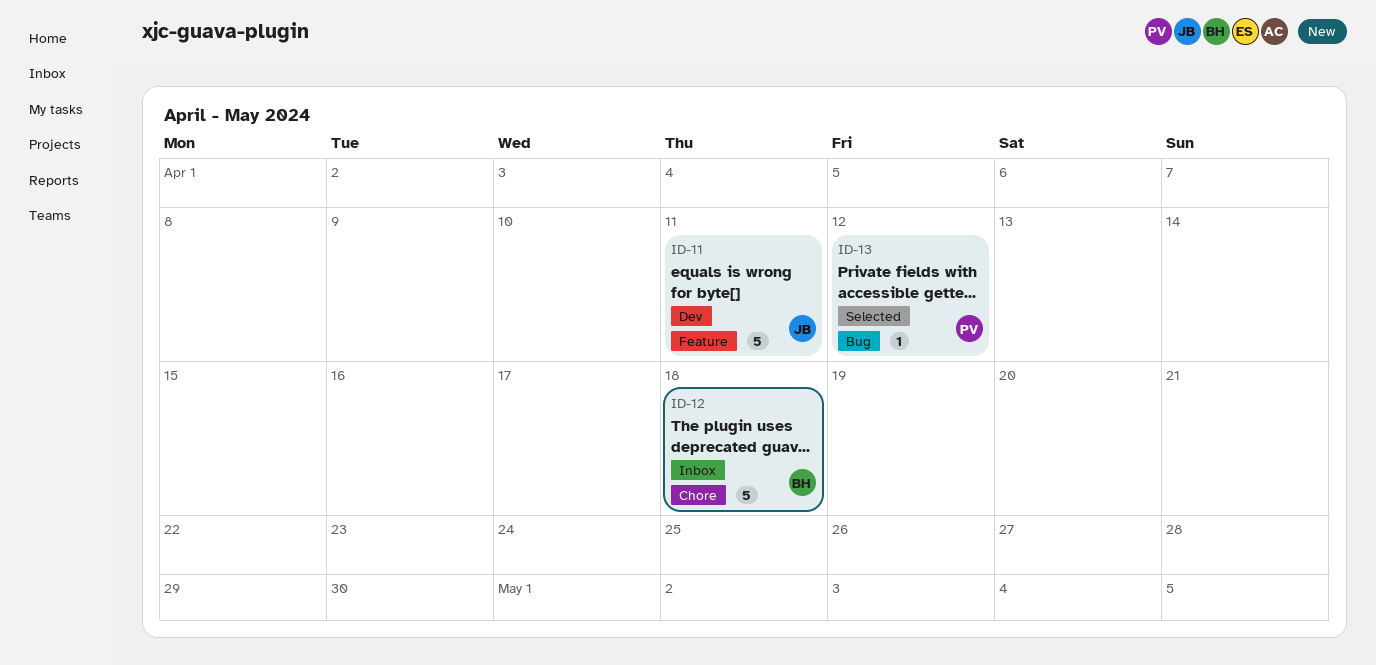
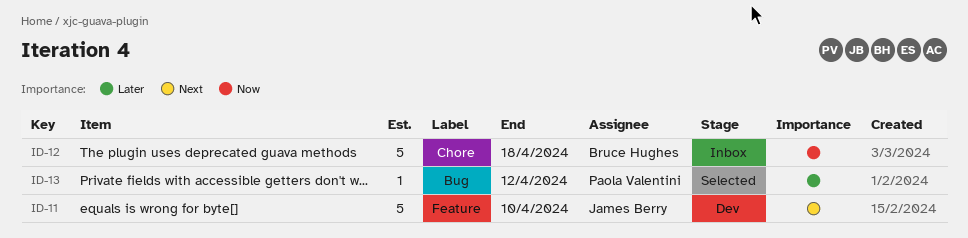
ID-11, due: Apr 11 -> Apr 10

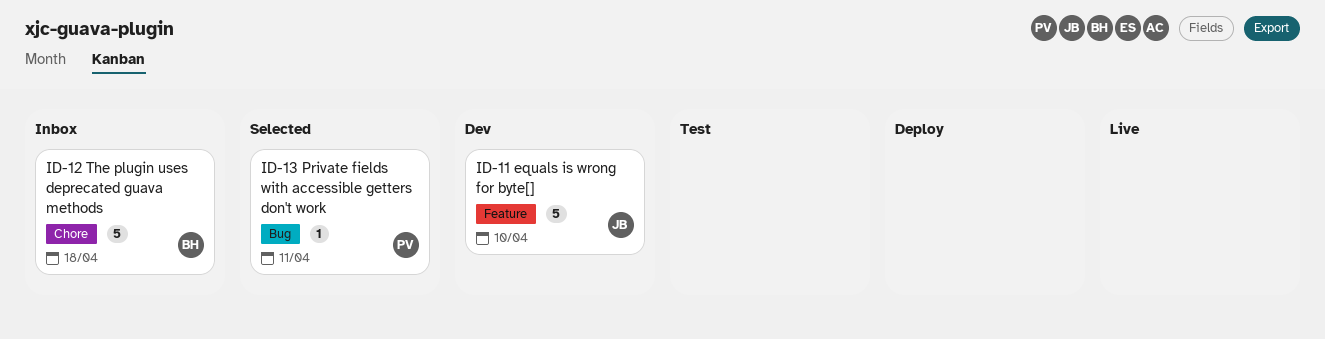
ID-13, due: Apr 12 -> Apr 11

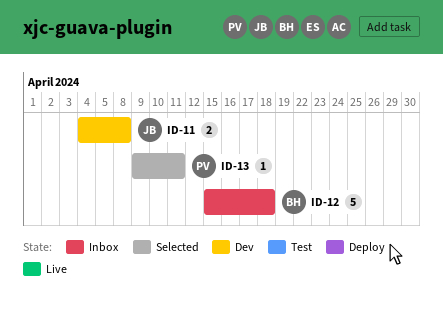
ID-11, estimate: 5 -> 2
ID-11, due: Apr 10 -> Apr 8

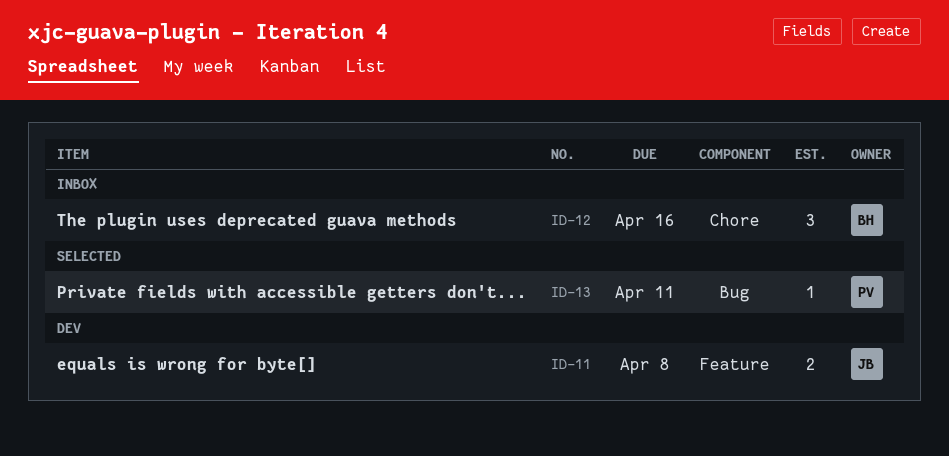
ID-12, estimate: 5 -> 3
ID-12, due: Apr 18 -> Apr 16

